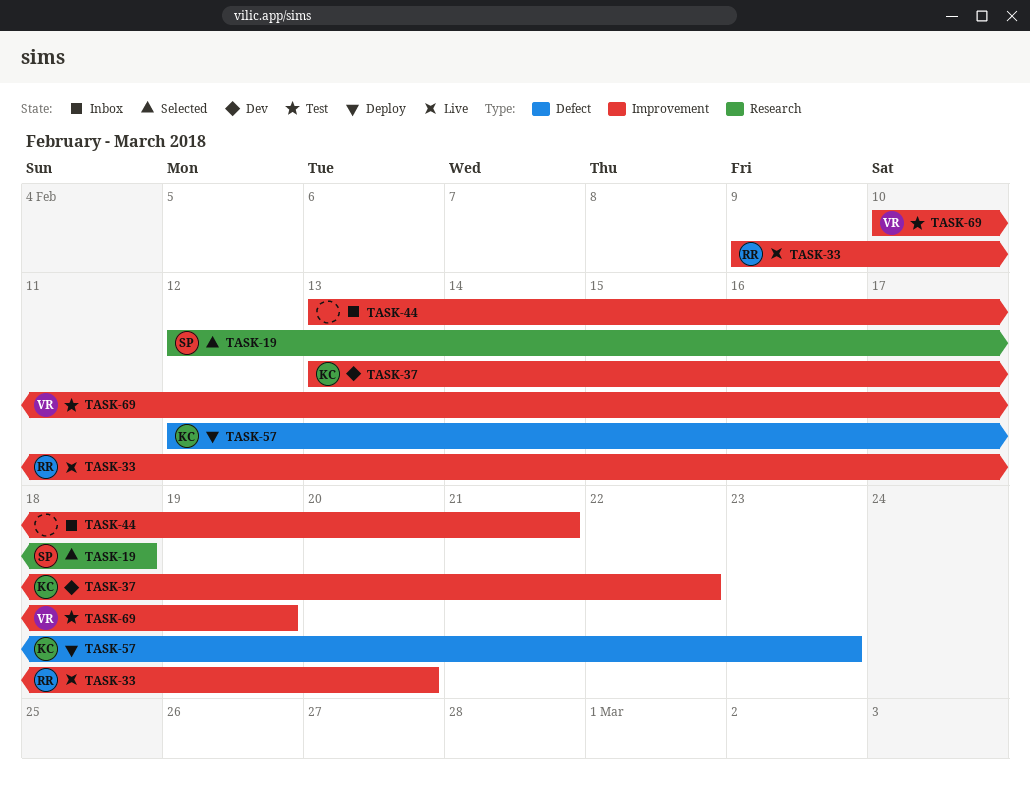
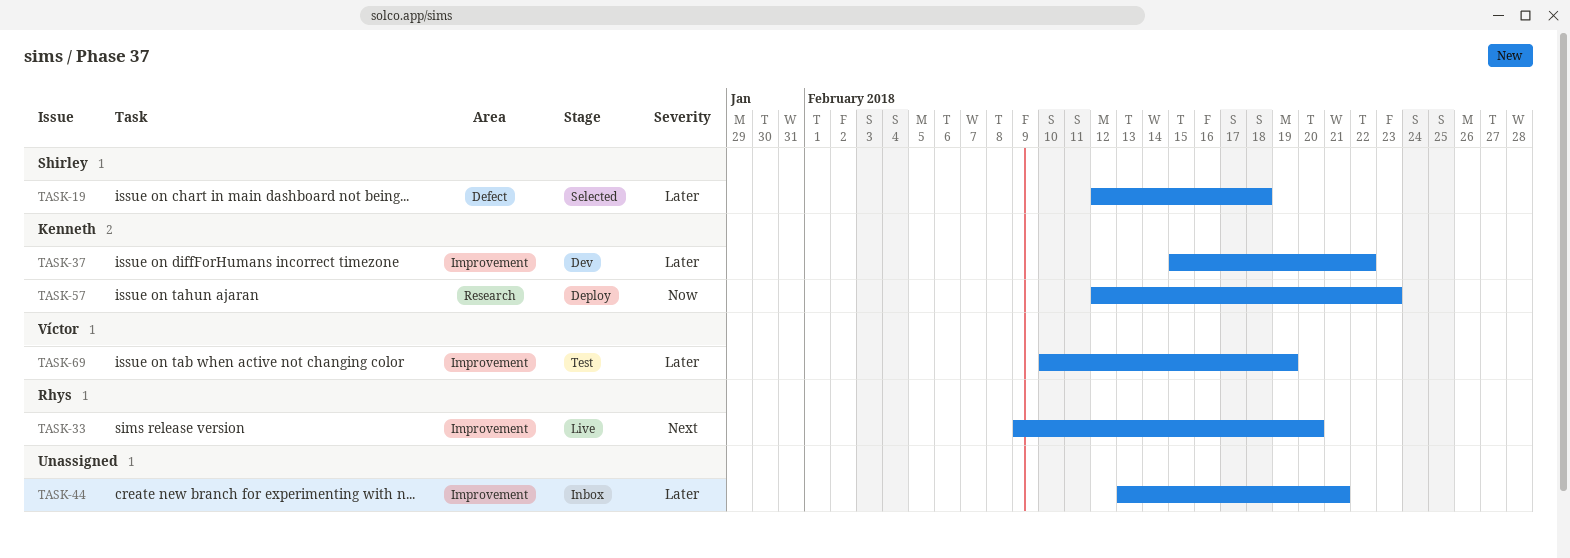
TASK-19, label: Research -> Defect
TASK-37, start: Feb 13 -> Feb 15
TASK-57, label: Defect -> Research

